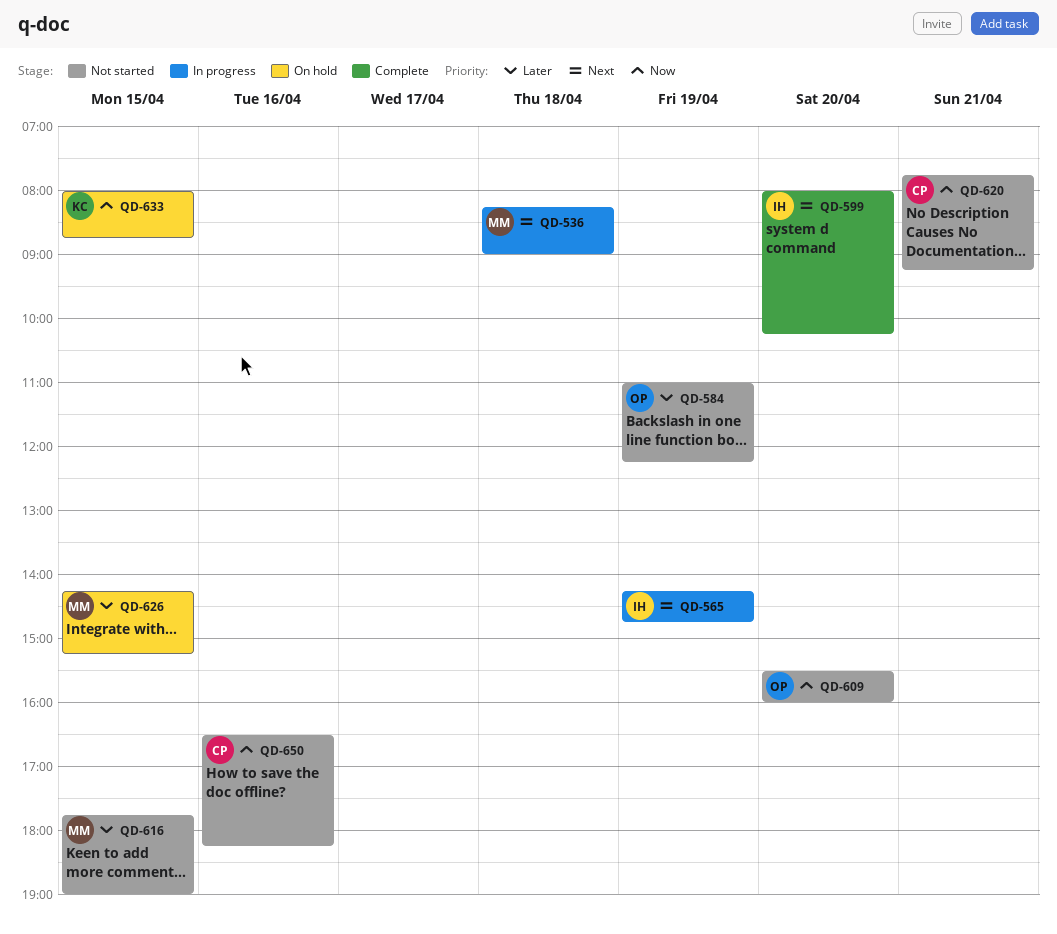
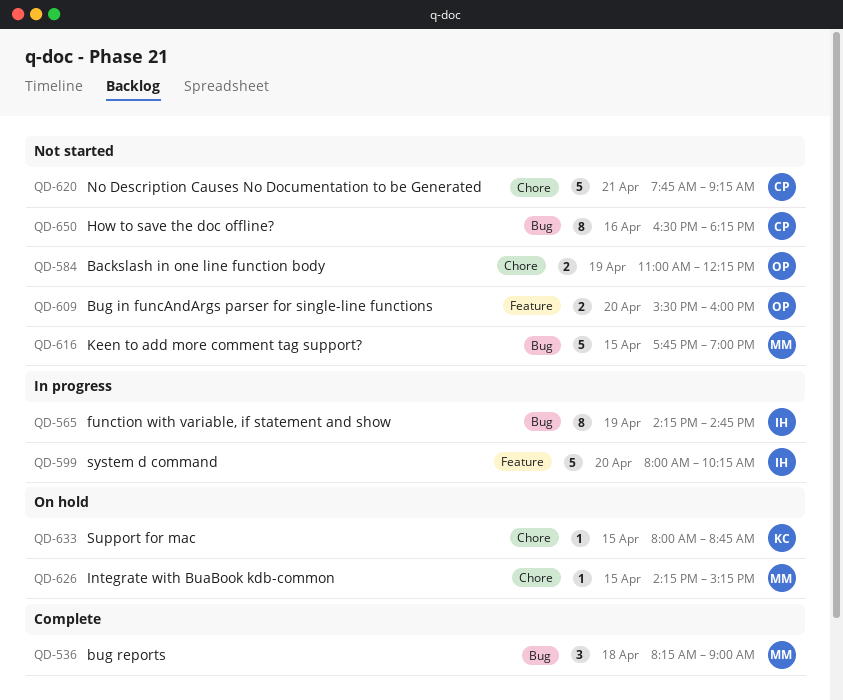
QD-536, status: In progress -> Complete
QD-599, status: Complete -> In progress

